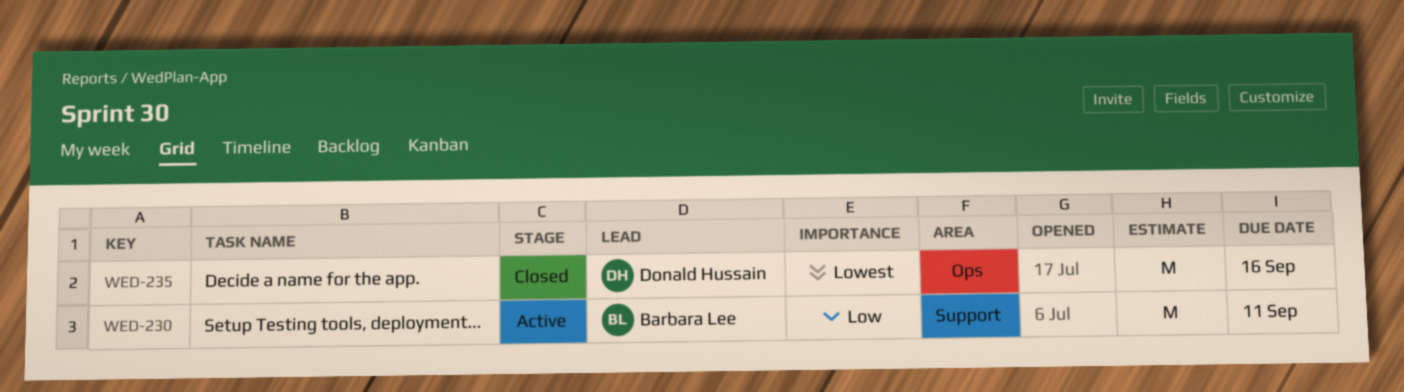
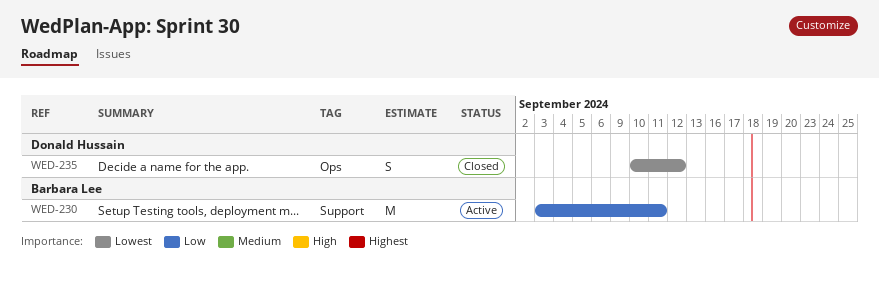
WED-235, estimate: M -> S
WED-235, due: Sep 16 -> Sep 12

